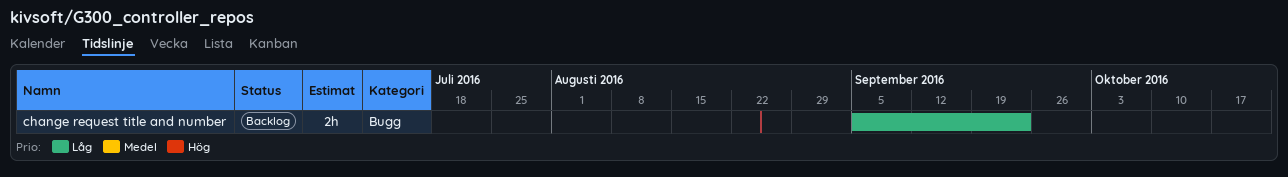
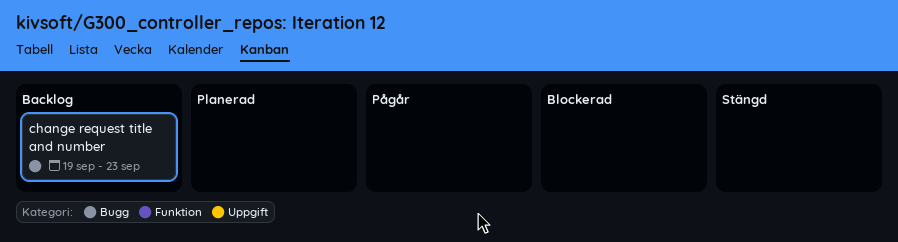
change request title and number, start: Sep 5 -> Sep 19

